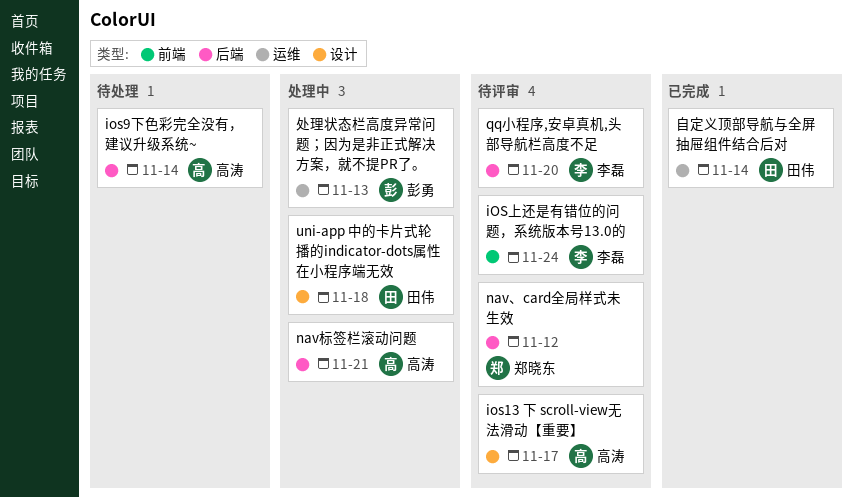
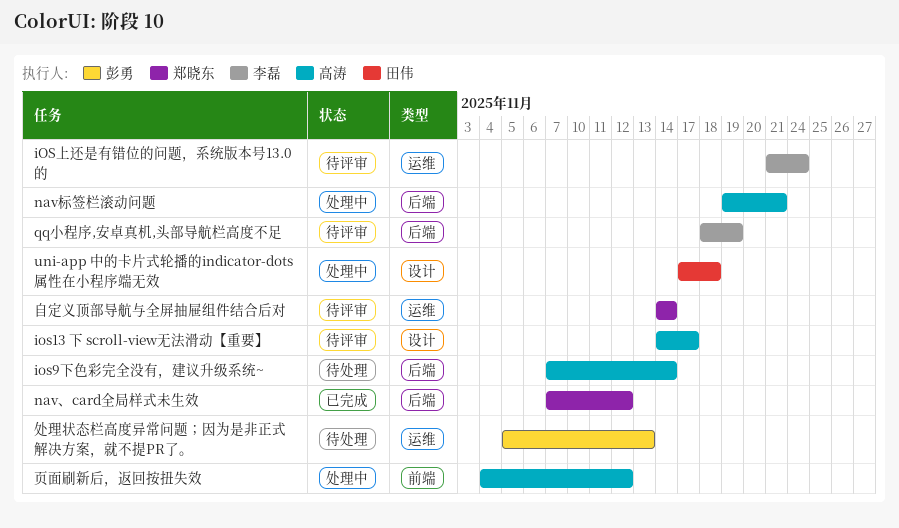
iOS上还是有错位的问题，系统版本号13.0的, label: 前端 -> 运维
nav、card全局样式未生效, status: 待评审 -> 已完成
qq小程序,安卓真机,头部导航栏高度不足, due: Nov 20 -> Nov 19
处理状态栏高度异常问题；因为是非正式解决方案，就不提PR了。, status: 处理中 -> 待处理
自定义顶部导航与全屏抽屉组件结合后对, status: 已完成 -> 待评审
自定义顶部导航与全屏抽屉组件结合后对, owner: 田伟 -> 郑晓东
页面刷新后，返回按扭失效: none -> present

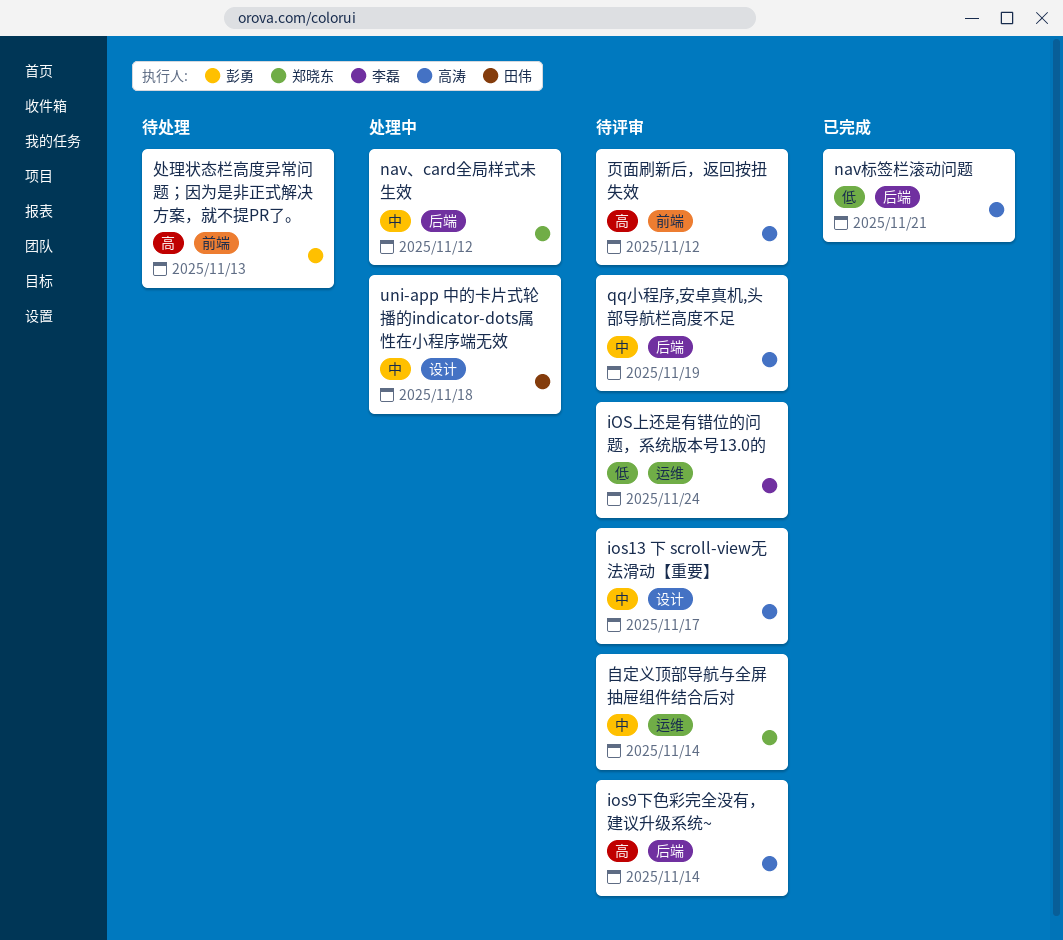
ios9下色彩完全没有，建议升级系统~, status: 待处理 -> 待评审
nav、card全局样式未生效, status: 已完成 -> 处理中
nav标签栏滚动问题, status: 处理中 -> 已完成
qq小程序,安卓真机,头部导航栏高度不足, owner: 李磊 -> 高涛
处理状态栏高度异常问题；因为是非正式解决方案，就不提PR了。, label: 运维 -> 前端
页面刷新后，返回按扭失效, status: 处理中 -> 待评审

